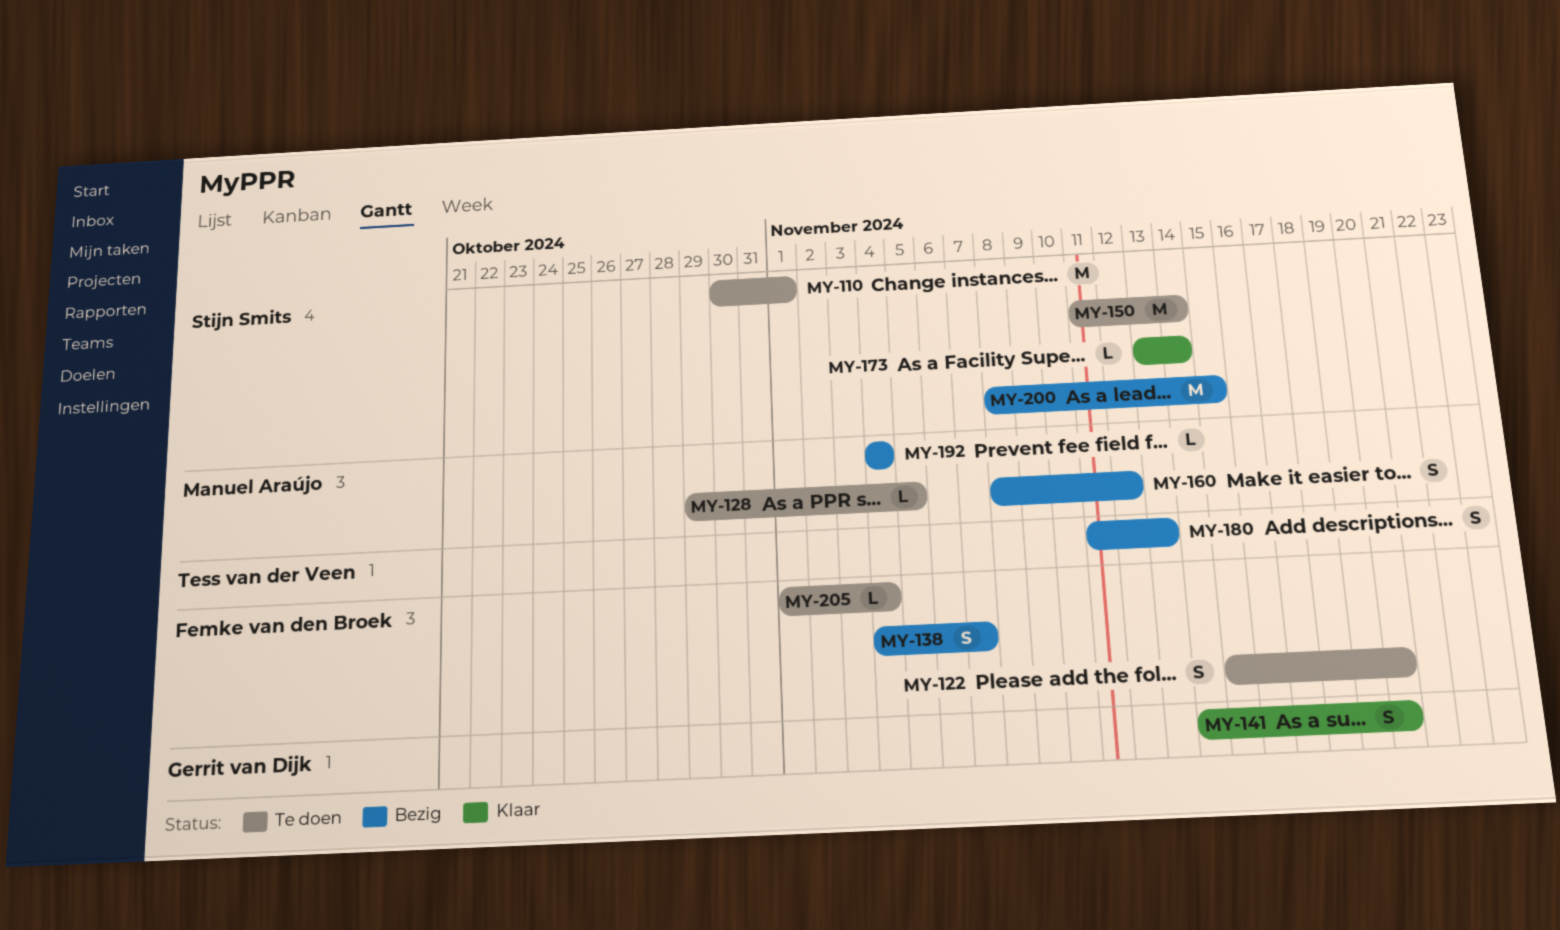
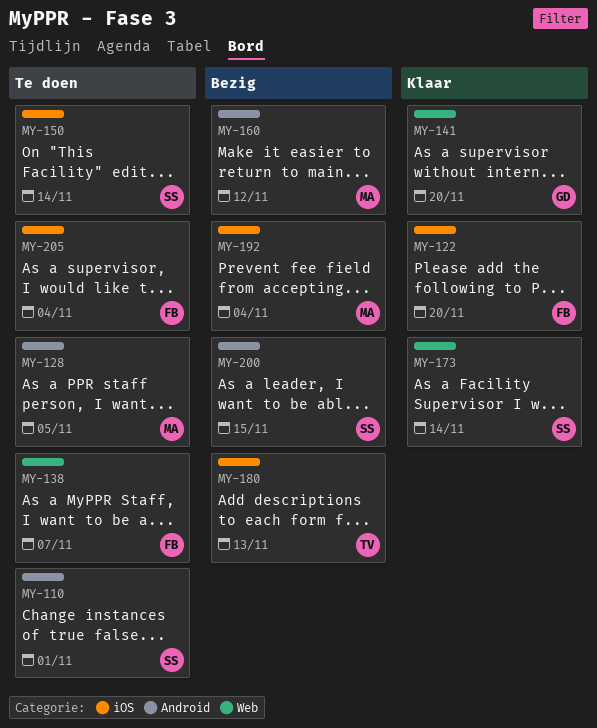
MY-122, status: Te doen -> Klaar
MY-138, status: Bezig -> Te doen

